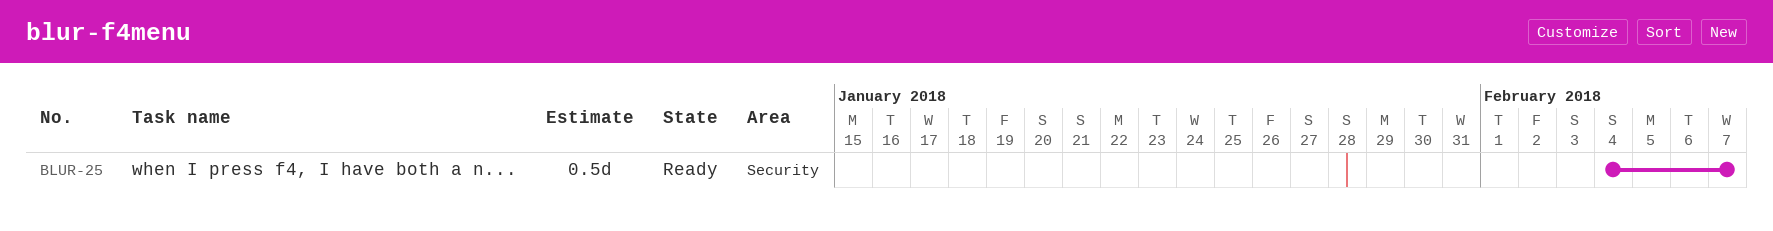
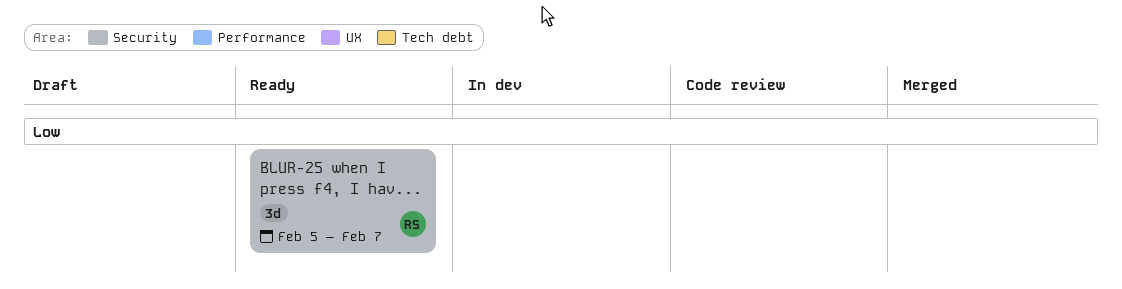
BLUR-25, estimate: 0.5d -> 3d
BLUR-25, start: Feb 4 -> Feb 5

